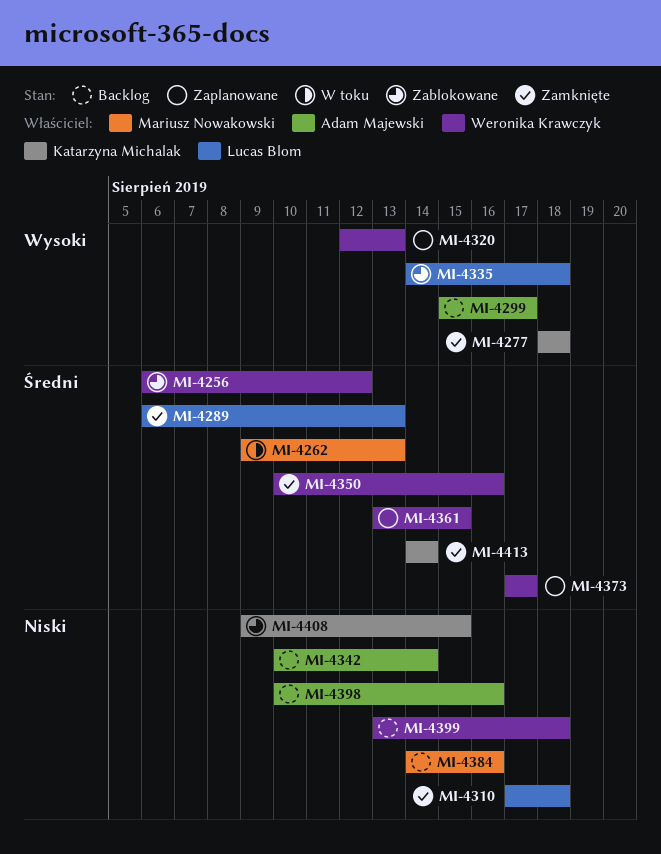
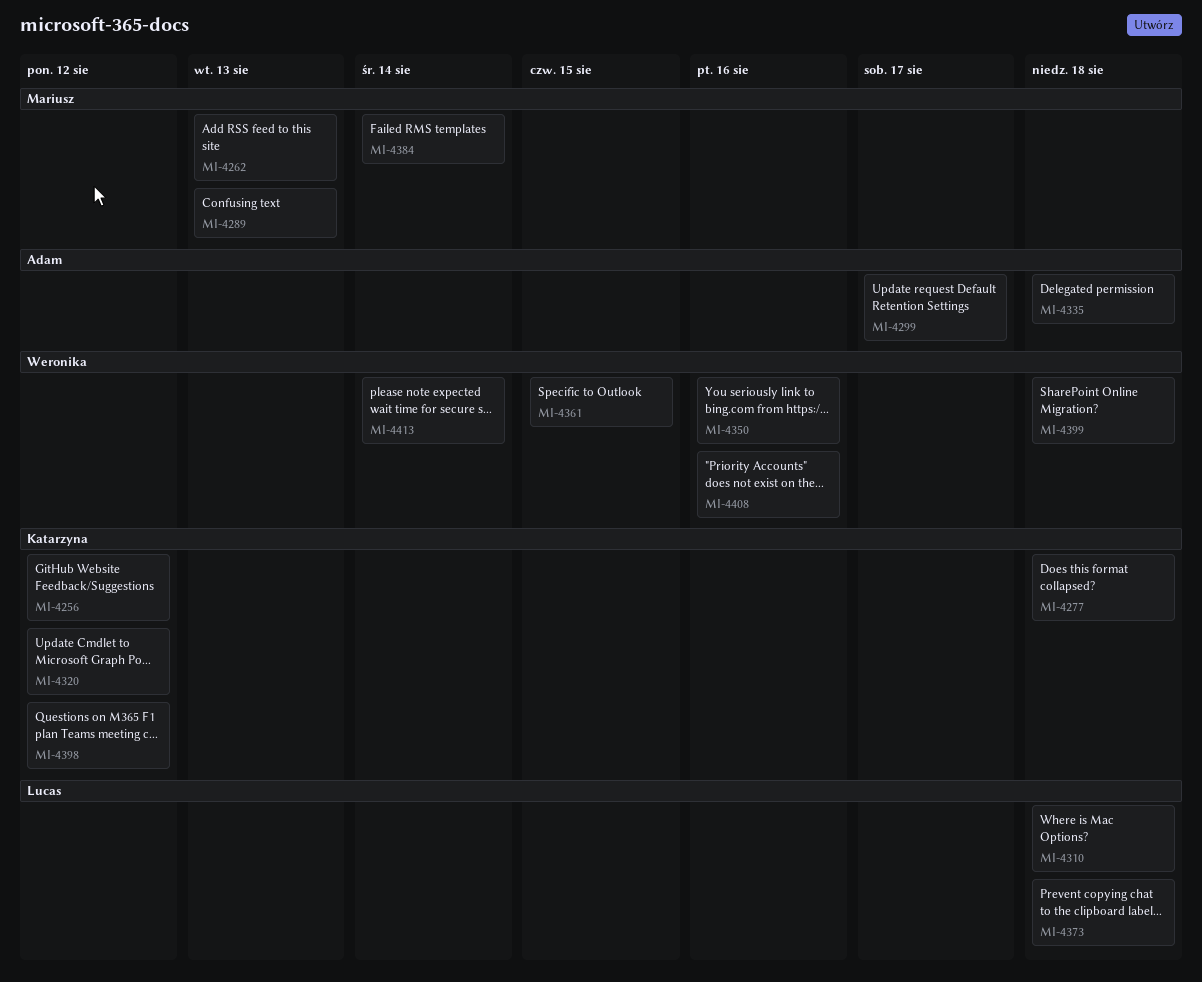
MI-4256, owner: Weronika Krawczyk -> Katarzyna Michalak
MI-4289, owner: Lucas Blom -> Mariusz Nowakowski
MI-4320, owner: Weronika Krawczyk -> Katarzyna Michalak
MI-4320, due: Aug 13 -> Aug 12
MI-4335, owner: Lucas Blom -> Adam Majewski
MI-4342: present -> none
MI-4373, owner: Weronika Krawczyk -> Lucas Blom
MI-4373, due: Aug 17 -> Aug 18
MI-4384, due: Aug 16 -> Aug 14
MI-4398, owner: Adam Majewski -> Katarzyna Michalak
MI-4398, due: Aug 16 -> Aug 12
MI-4408, owner: Katarzyna Michalak -> Weronika Krawczyk
MI-4408, due: Aug 15 -> Aug 16
MI-4413, owner: Katarzyna Michalak -> Weronika Krawczyk

